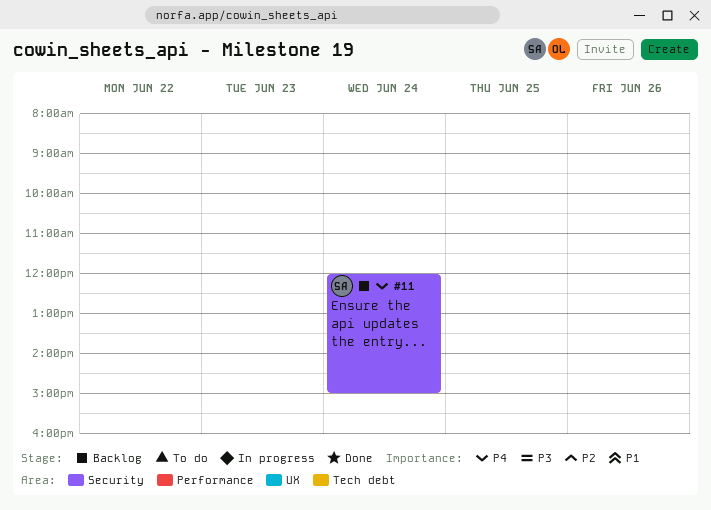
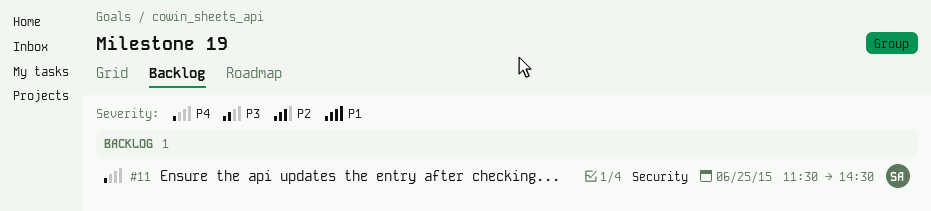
#11, day: Jun 24 -> Jun 25
#11, begins: 12:00 -> 11:30
#11, ends: 15:00 -> 14:30

